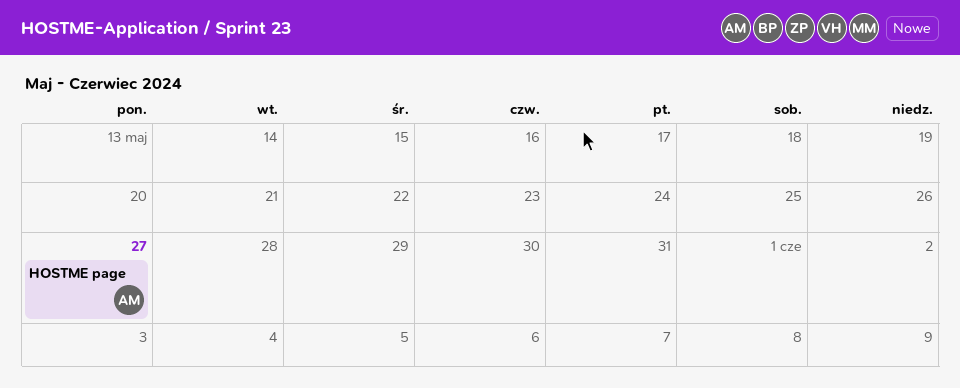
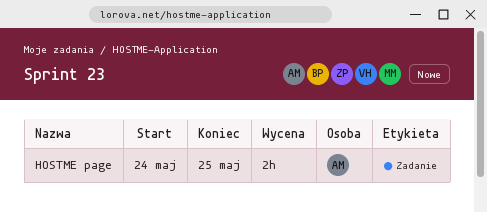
HOSTME page, due: May 27 -> May 25

